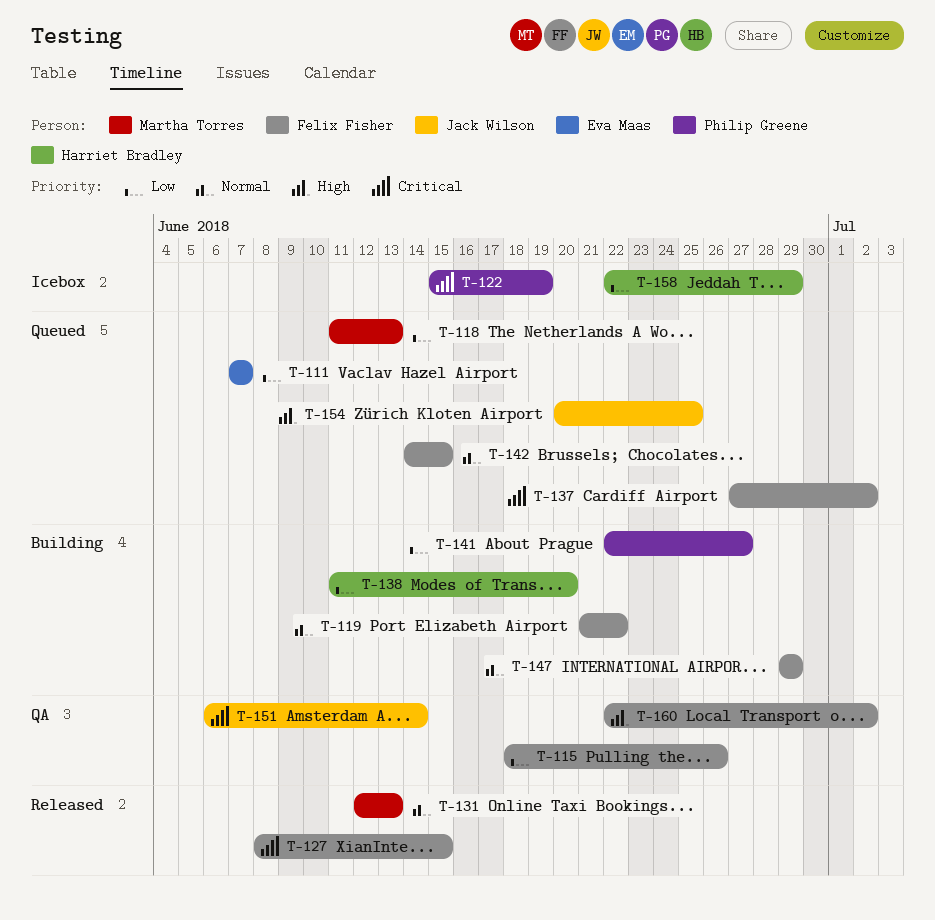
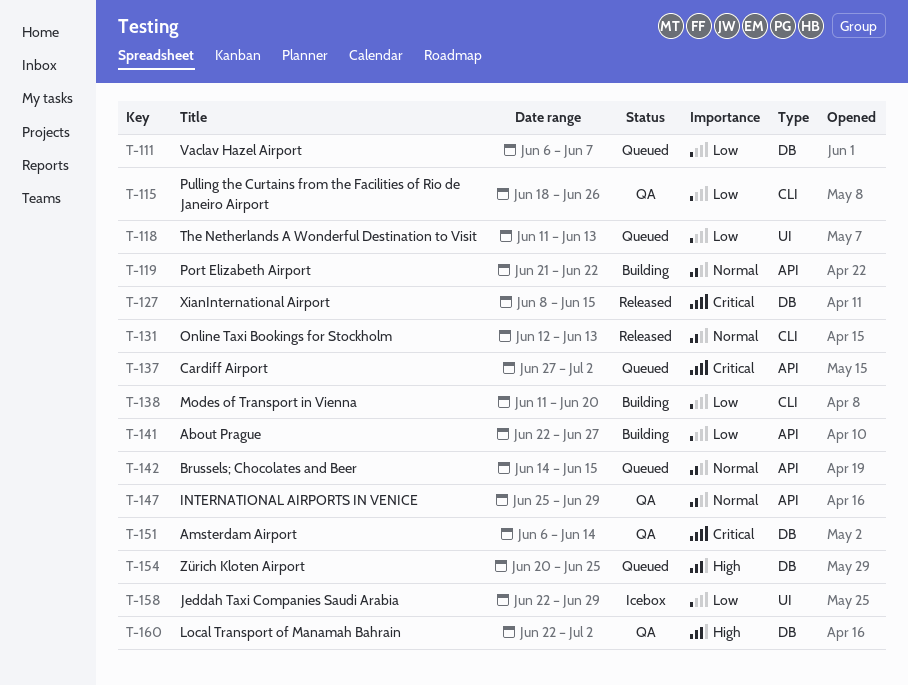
T-111, start: Jun 7 -> Jun 6
T-122: present -> none
T-147, status: Building -> QA
T-147, start: Jun 29 -> Jun 25

